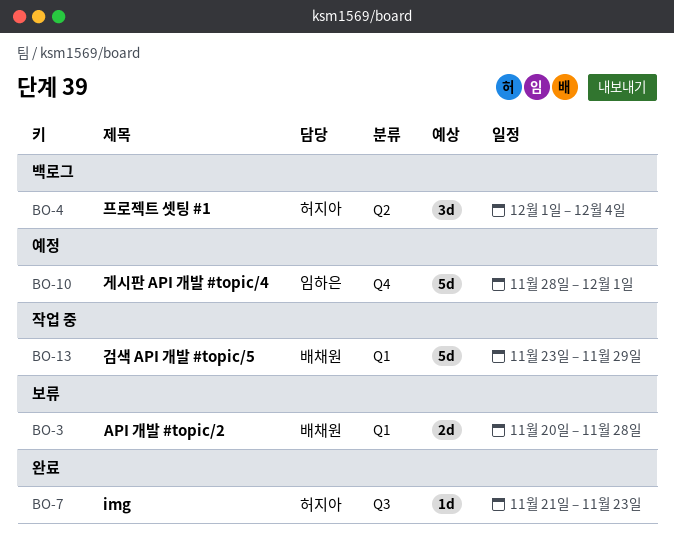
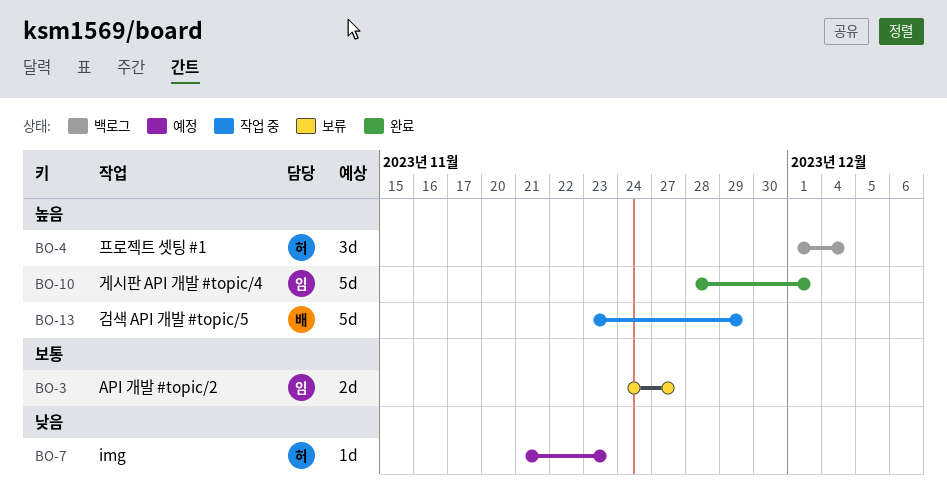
BO-3, owner: 배채원 -> 임하은
BO-3, start: Nov 20 -> Nov 24
BO-3, due: Nov 28 -> Nov 27
BO-7, status: 완료 -> 예정
BO-10, status: 예정 -> 완료

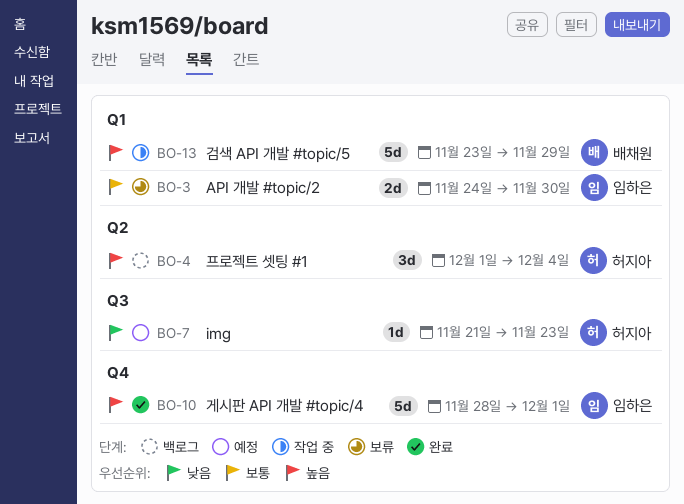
BO-3, due: Nov 27 -> Nov 30

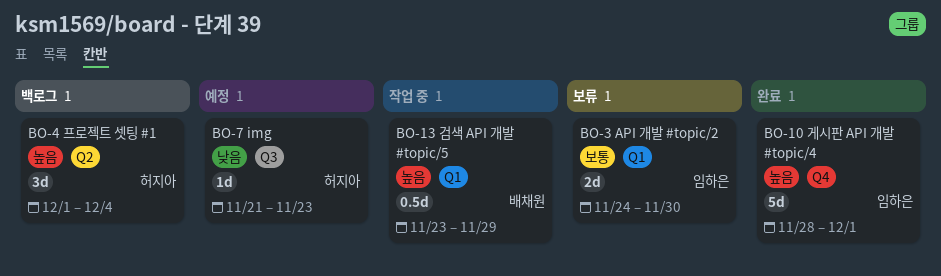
BO-13, estimate: 5d -> 0.5d

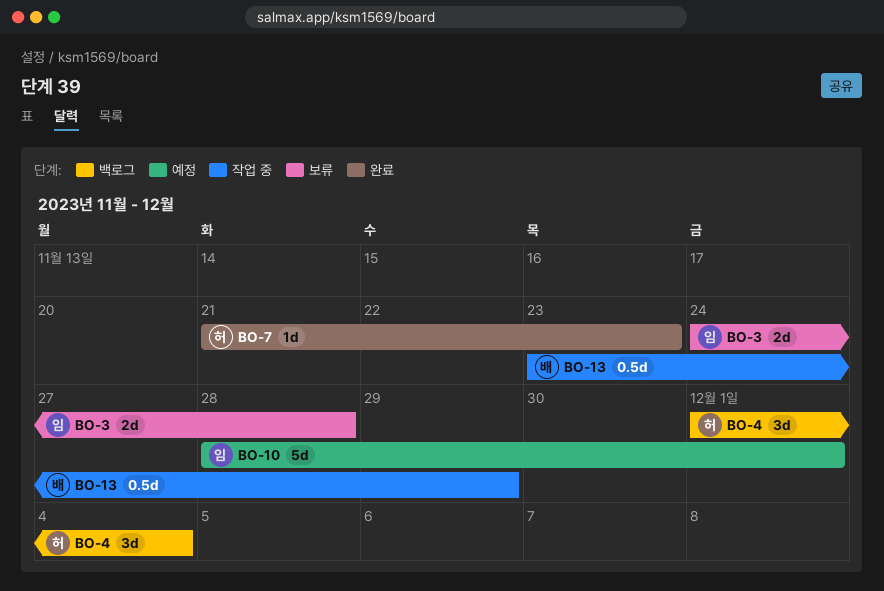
BO-3, due: Nov 30 -> Nov 28
BO-7, status: 예정 -> 완료
BO-10, status: 완료 -> 예정

